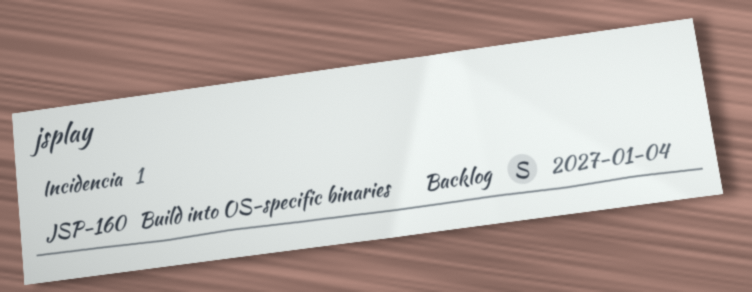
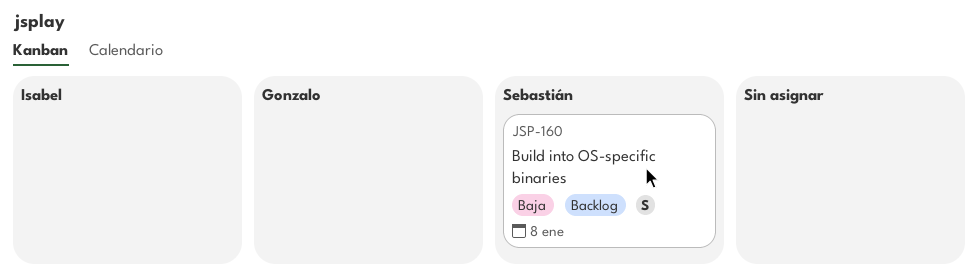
JSP-160, due: Jan 4 -> Jan 8

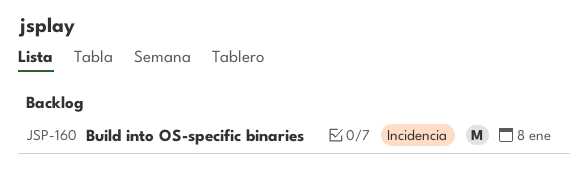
JSP-160, estimate: S -> M

